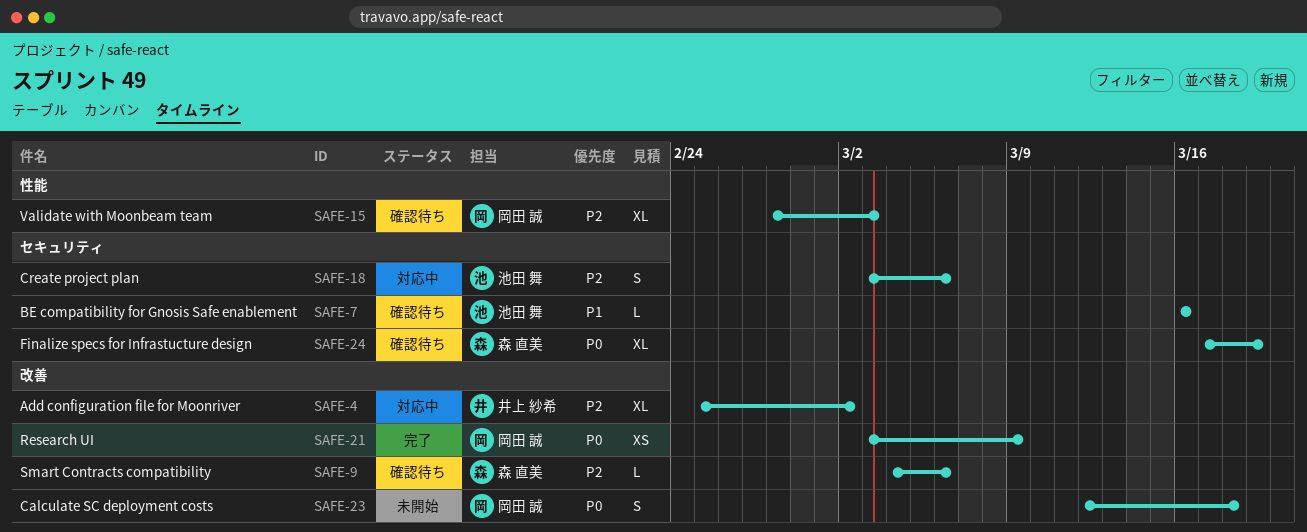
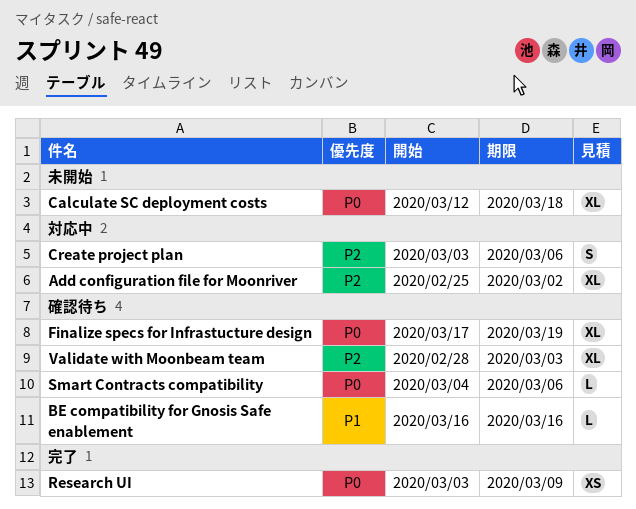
Calculate SC deployment costs, estimate: S -> XL
Smart Contracts compatibility, priority: P2 -> P0

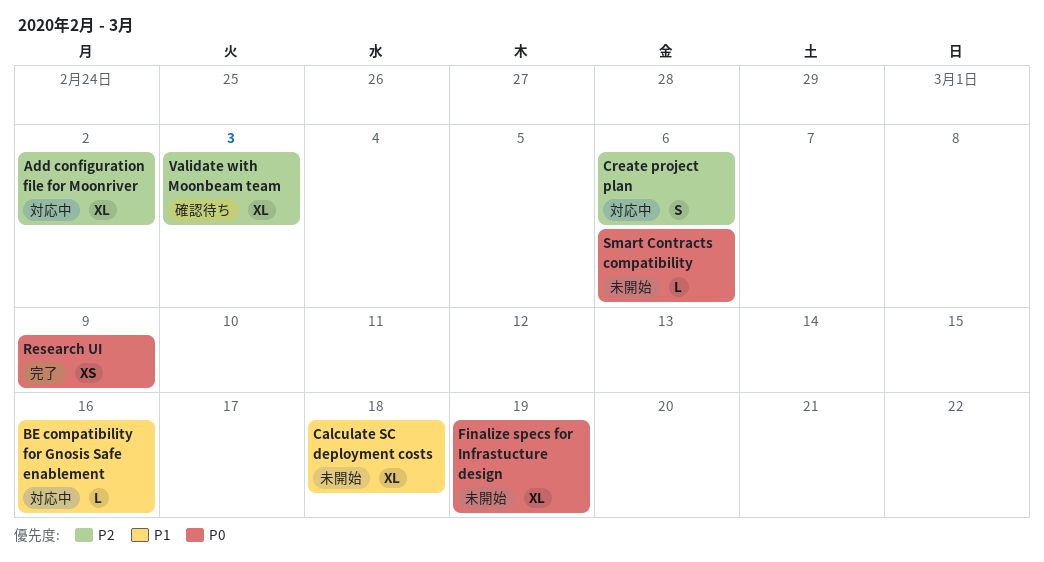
BE compatibility for Gnosis Safe enablement, status: 確認待ち -> 対応中
Calculate SC deployment costs, priority: P0 -> P1
Finalize specs for Infrastucture design, status: 確認待ち -> 未開始
Smart Contracts compatibility, status: 確認待ち -> 未開始

